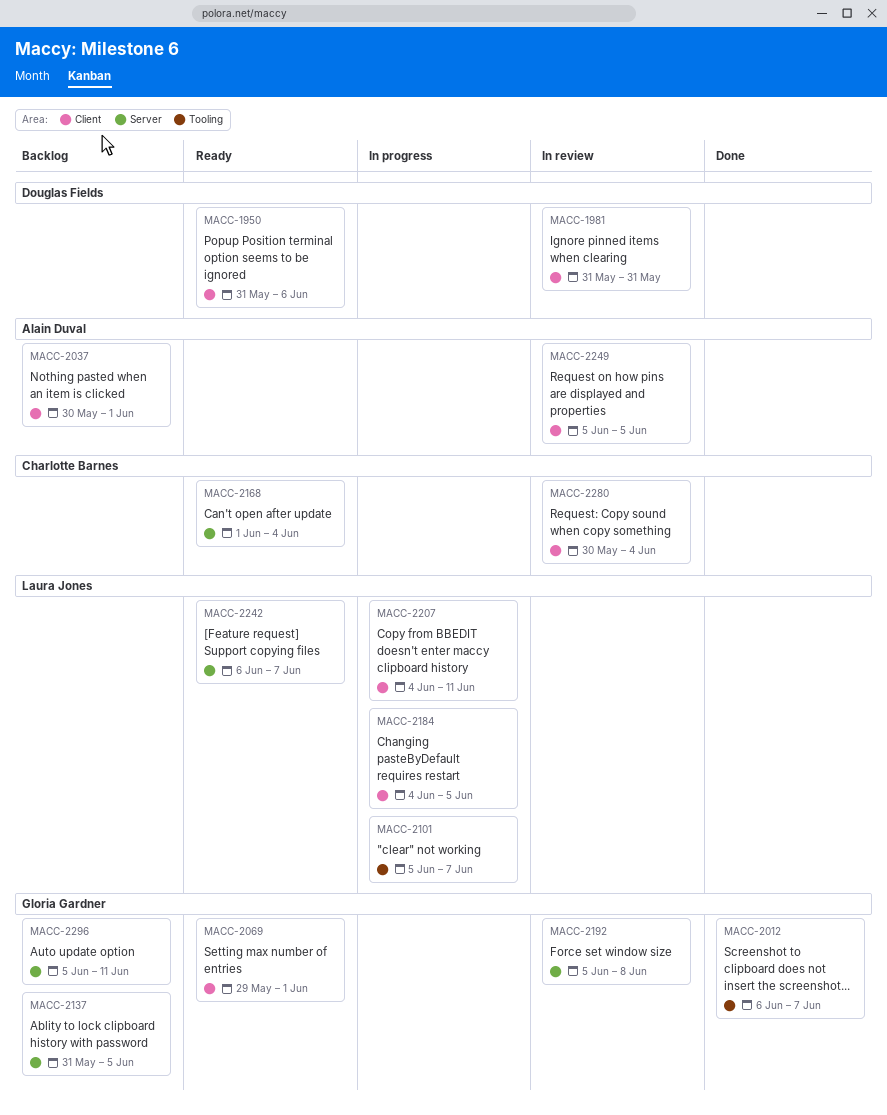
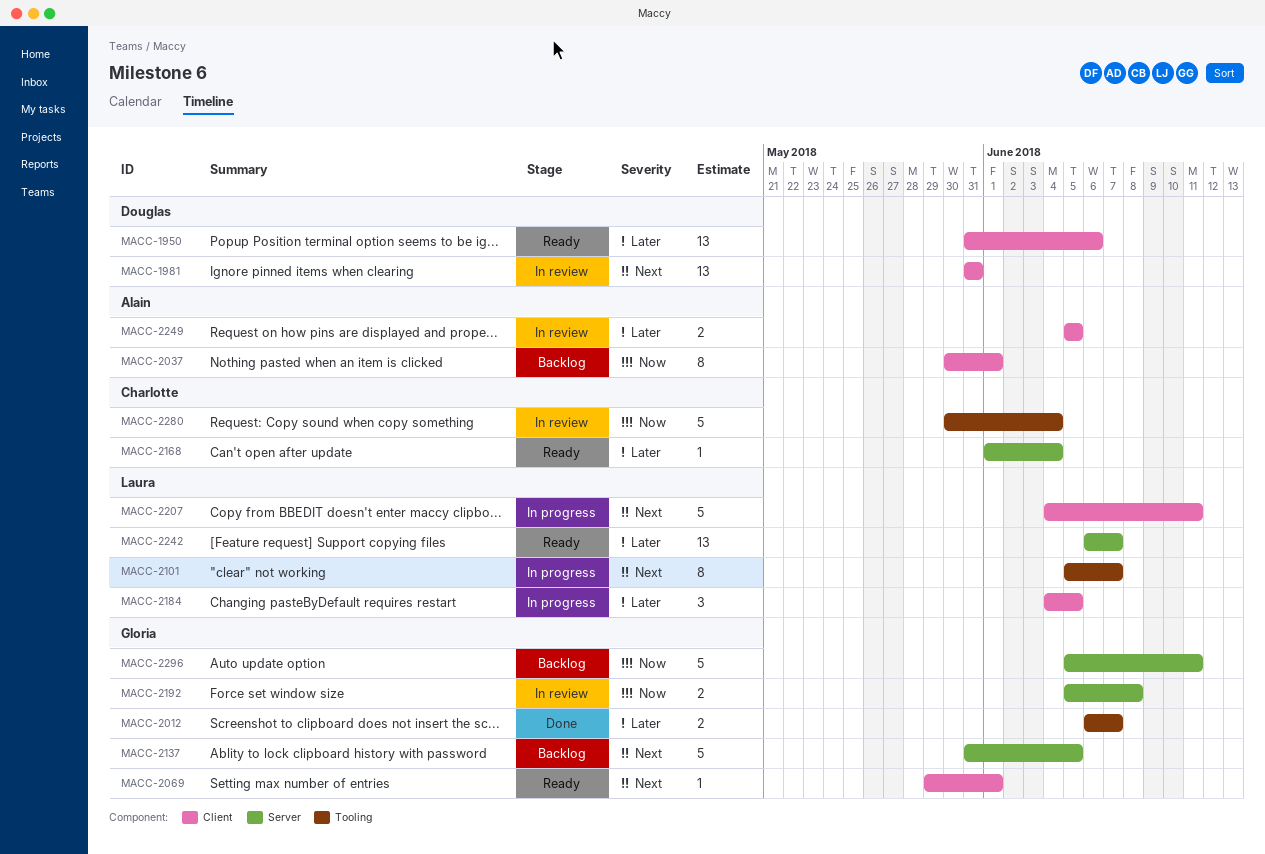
MACC-2280, label: Client -> Tooling

